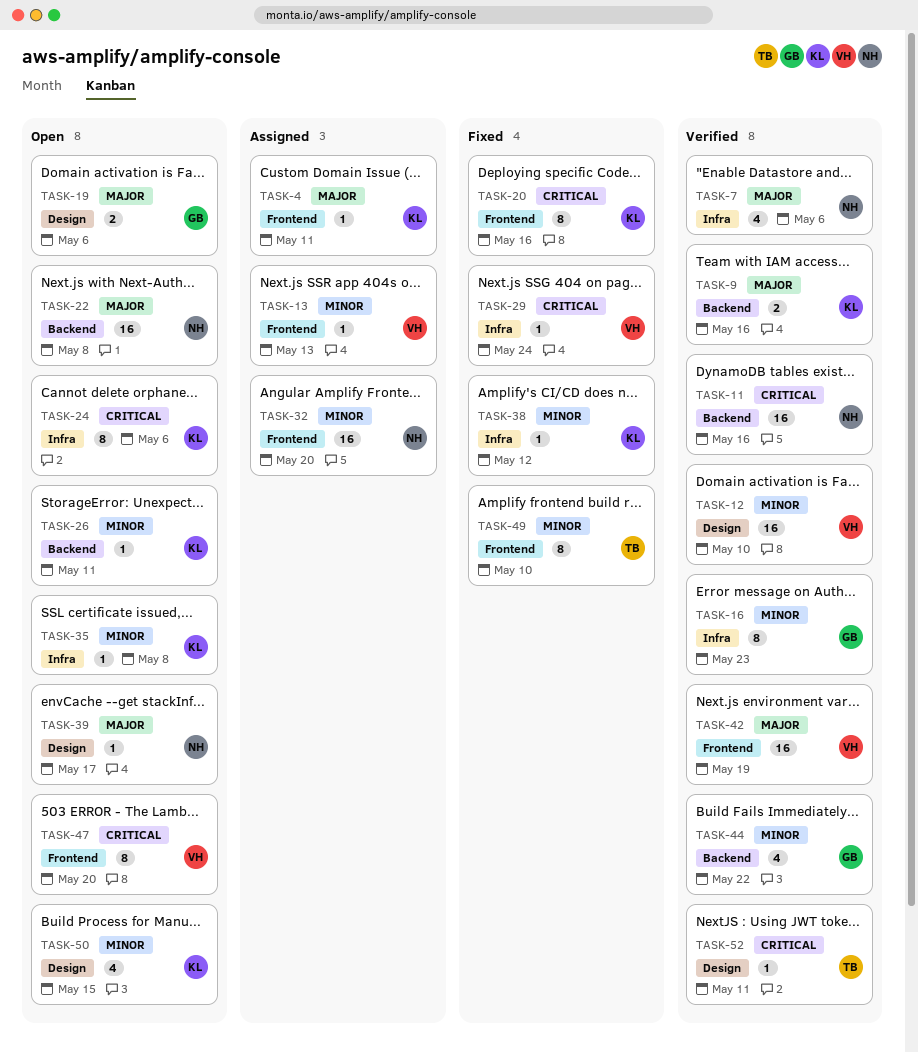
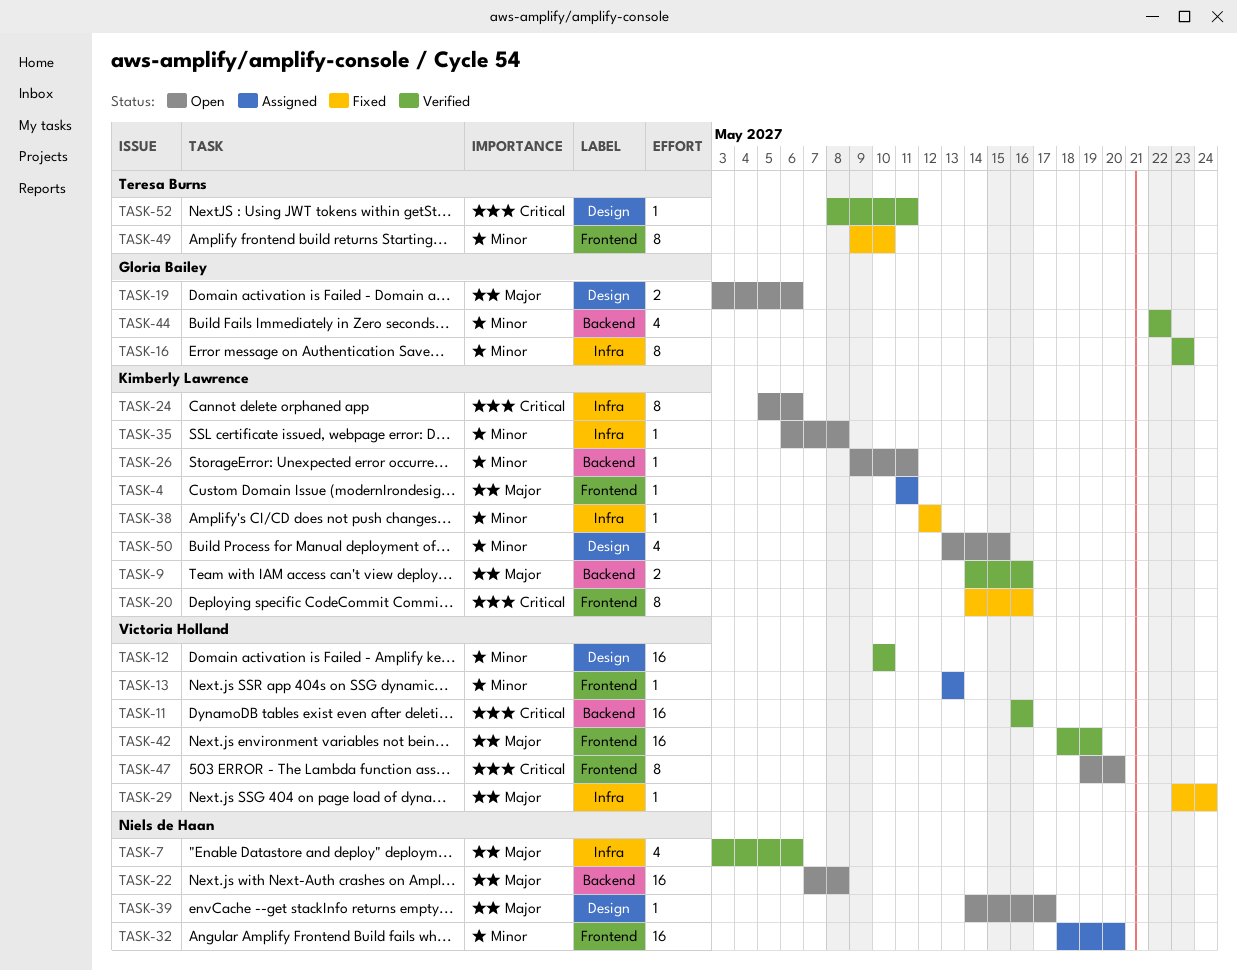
TASK-11, owner: Niels de Haan -> Victoria Holland
TASK-29, priority: Critical -> Major

